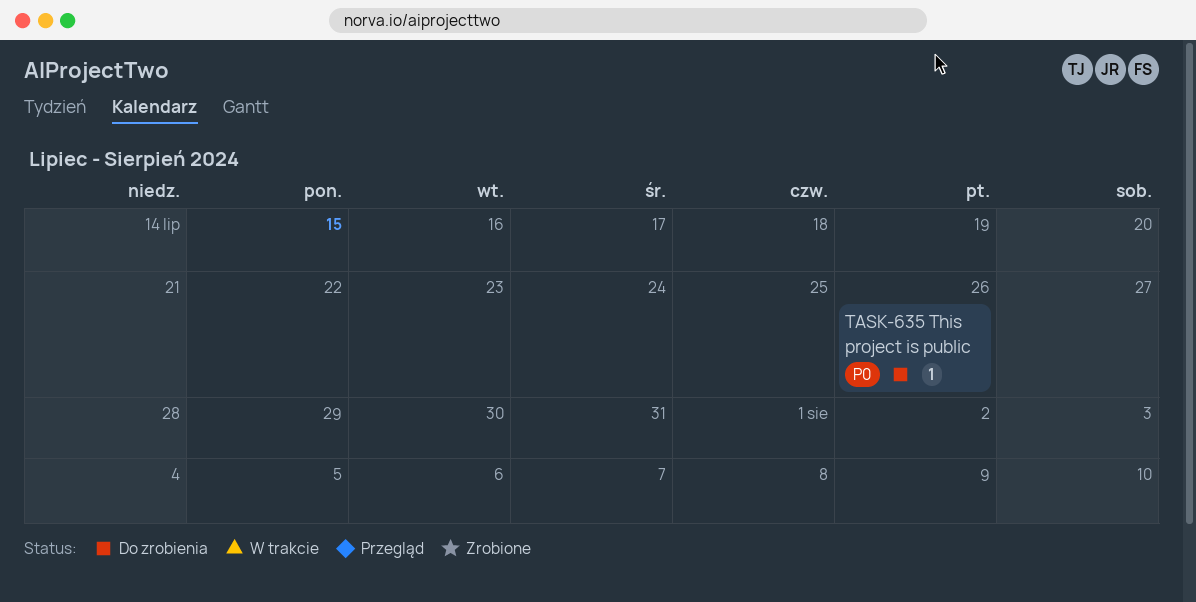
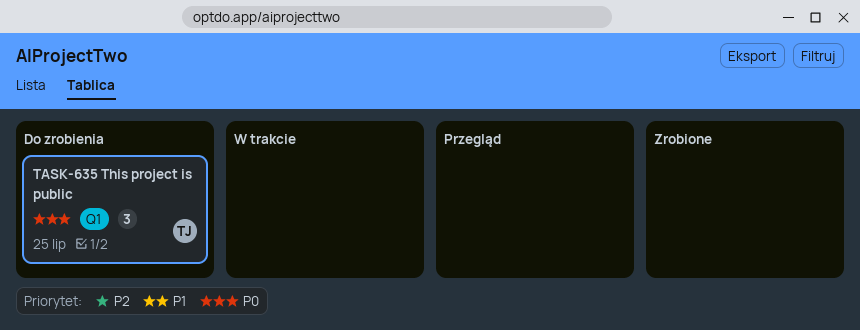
TASK-635, estimate: 1 -> 3
TASK-635, due: Jul 26 -> Jul 25

